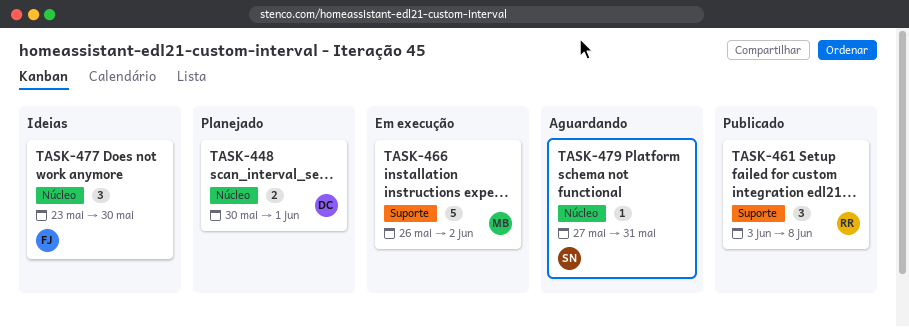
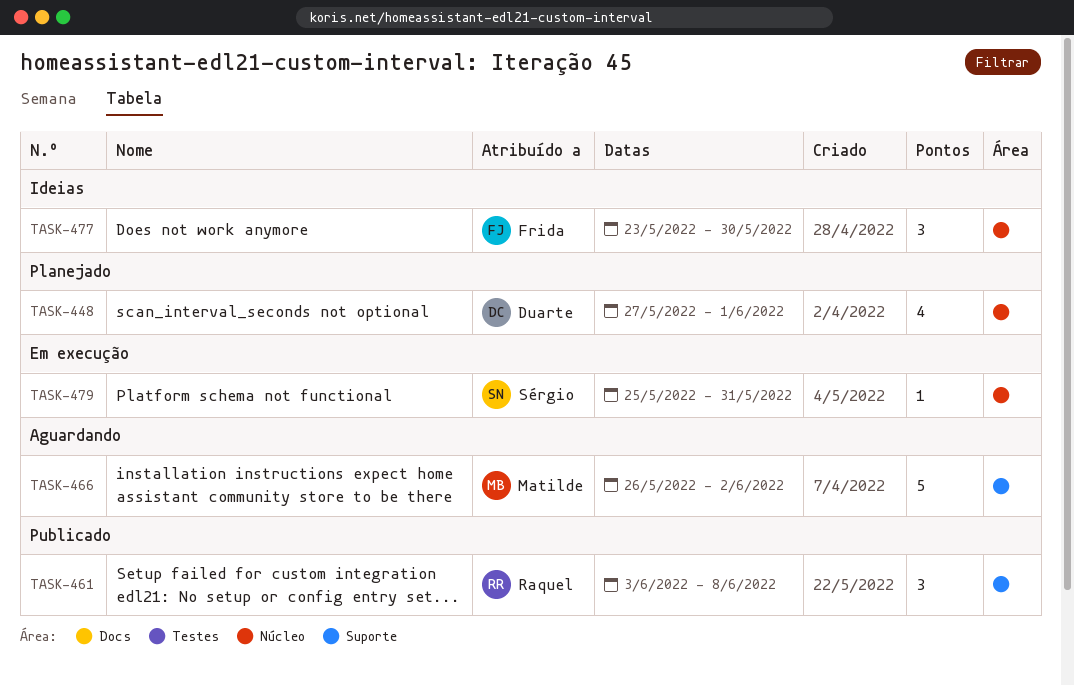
TASK-448, estimate: 2 -> 4
TASK-448, start: May 30 -> May 27
TASK-466, status: Em execução -> Aguardando
TASK-479, status: Aguardando -> Em execução
TASK-479, start: May 27 -> May 25

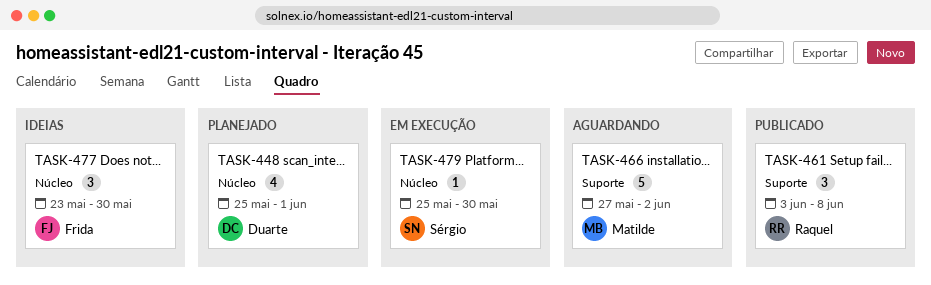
TASK-448, start: May 27 -> May 25
TASK-466, start: May 26 -> May 27
TASK-479, due: May 31 -> May 30

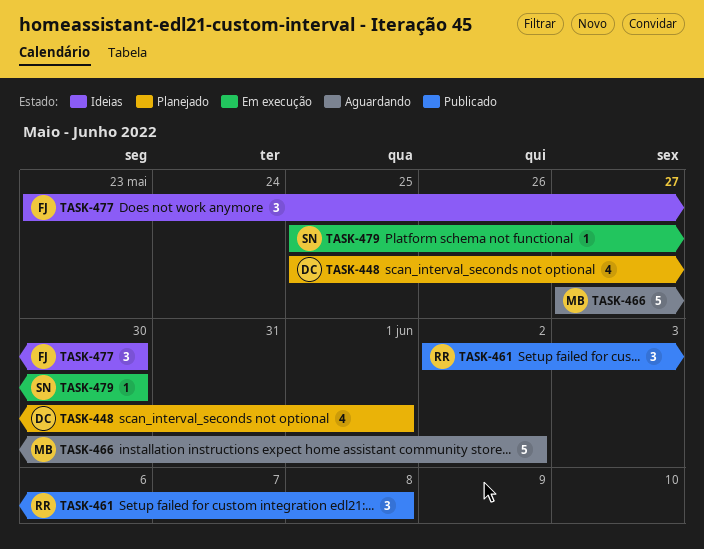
TASK-461, start: Jun 3 -> Jun 2

